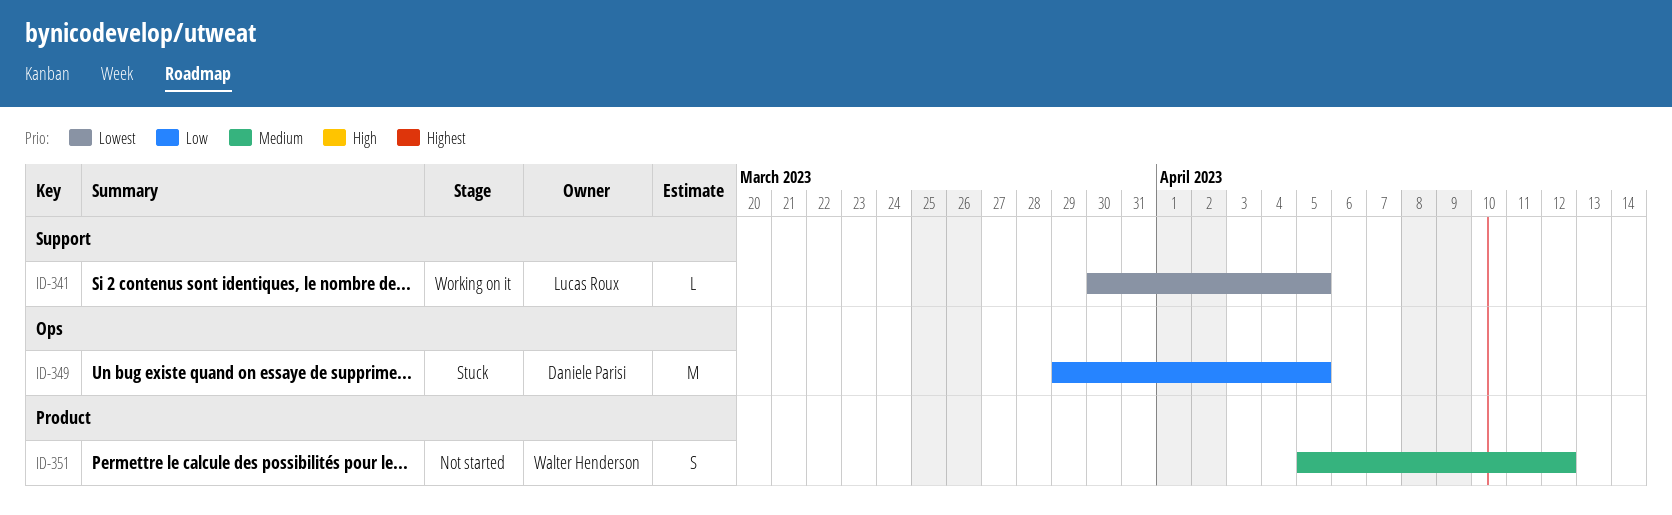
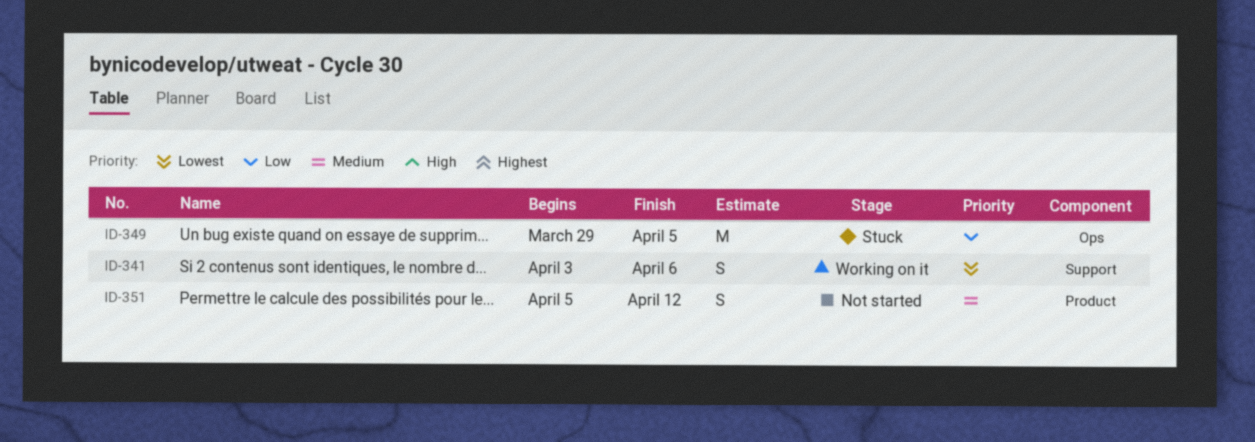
ID-341, estimate: L -> S
ID-341, start: Mar 30 -> Apr 3
ID-341, due: Apr 5 -> Apr 6

